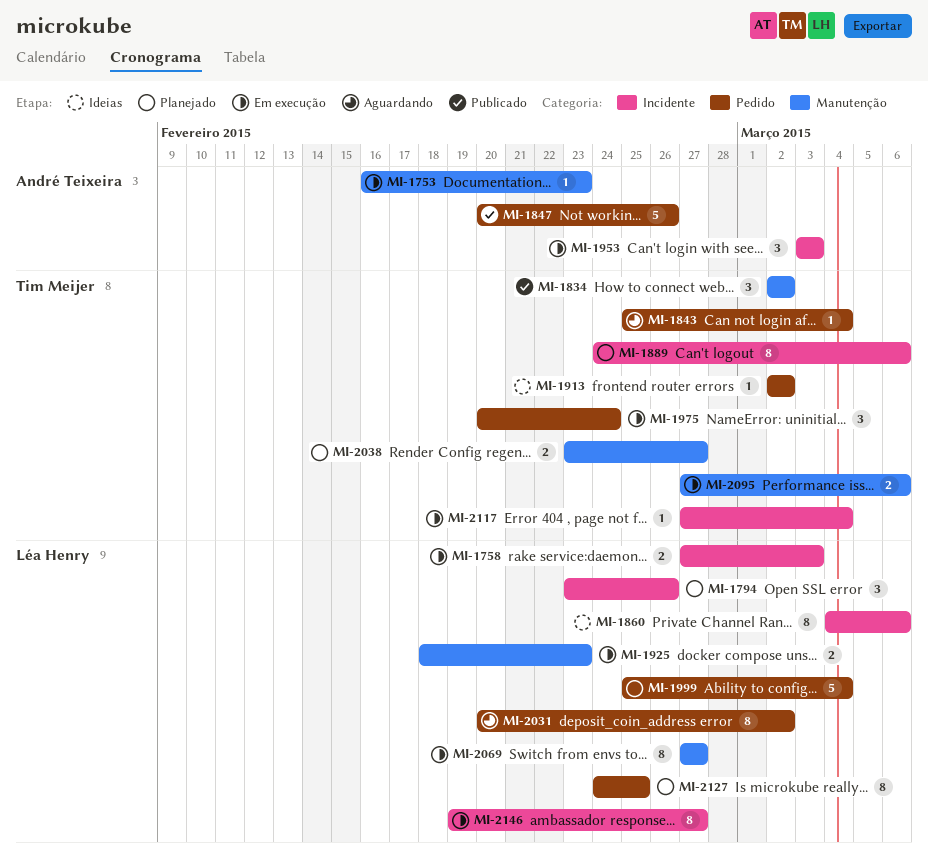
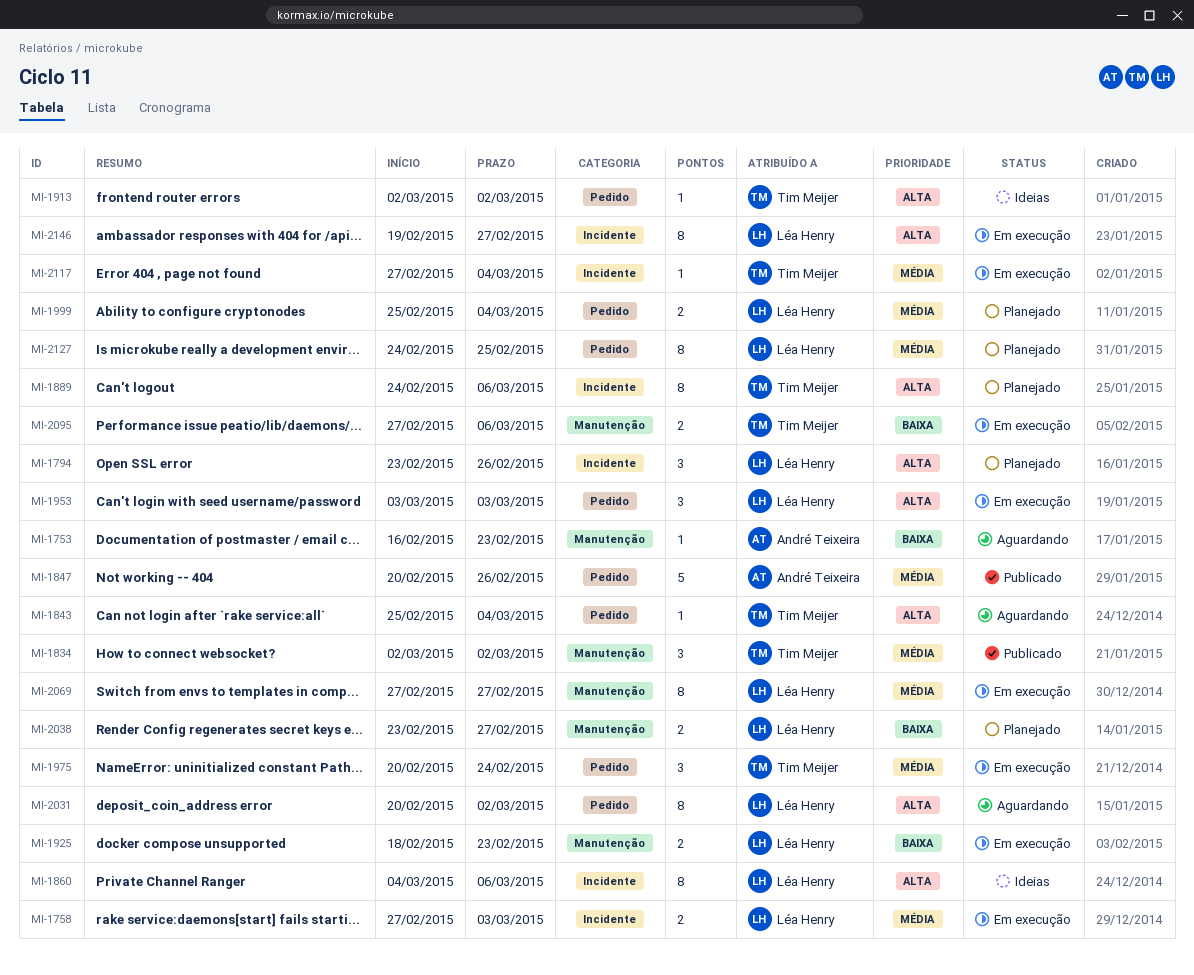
MI-1753, status: Em execução -> Aguardando
MI-1953, owner: André Teixeira -> Léa Henry
MI-1953, label: Incidente -> Pedido
MI-1999, estimate: 5 -> 2
MI-2038, owner: Tim Meijer -> Léa Henry

